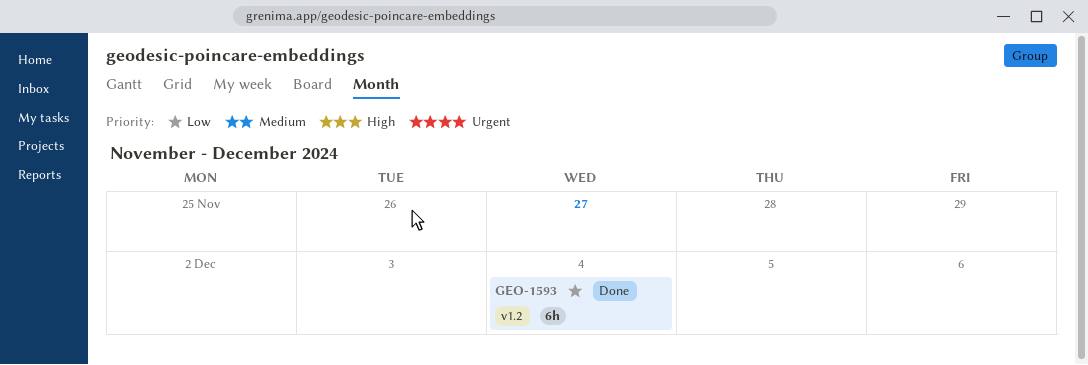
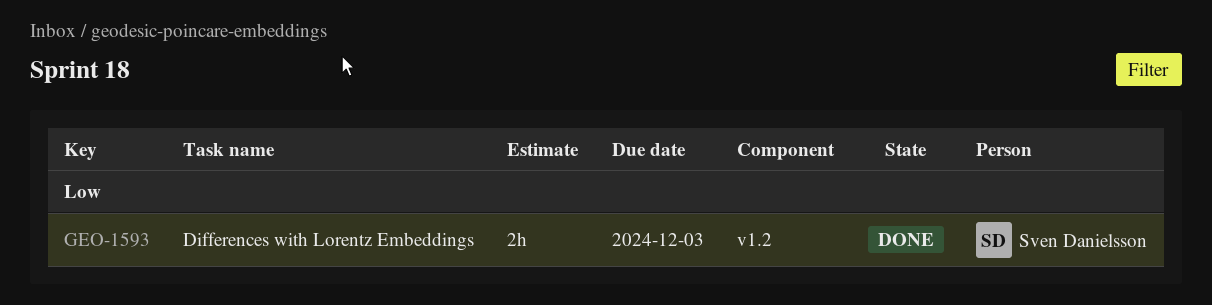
GEO-1593, estimate: 6h -> 2h
GEO-1593, due: Dec 4 -> Dec 3

